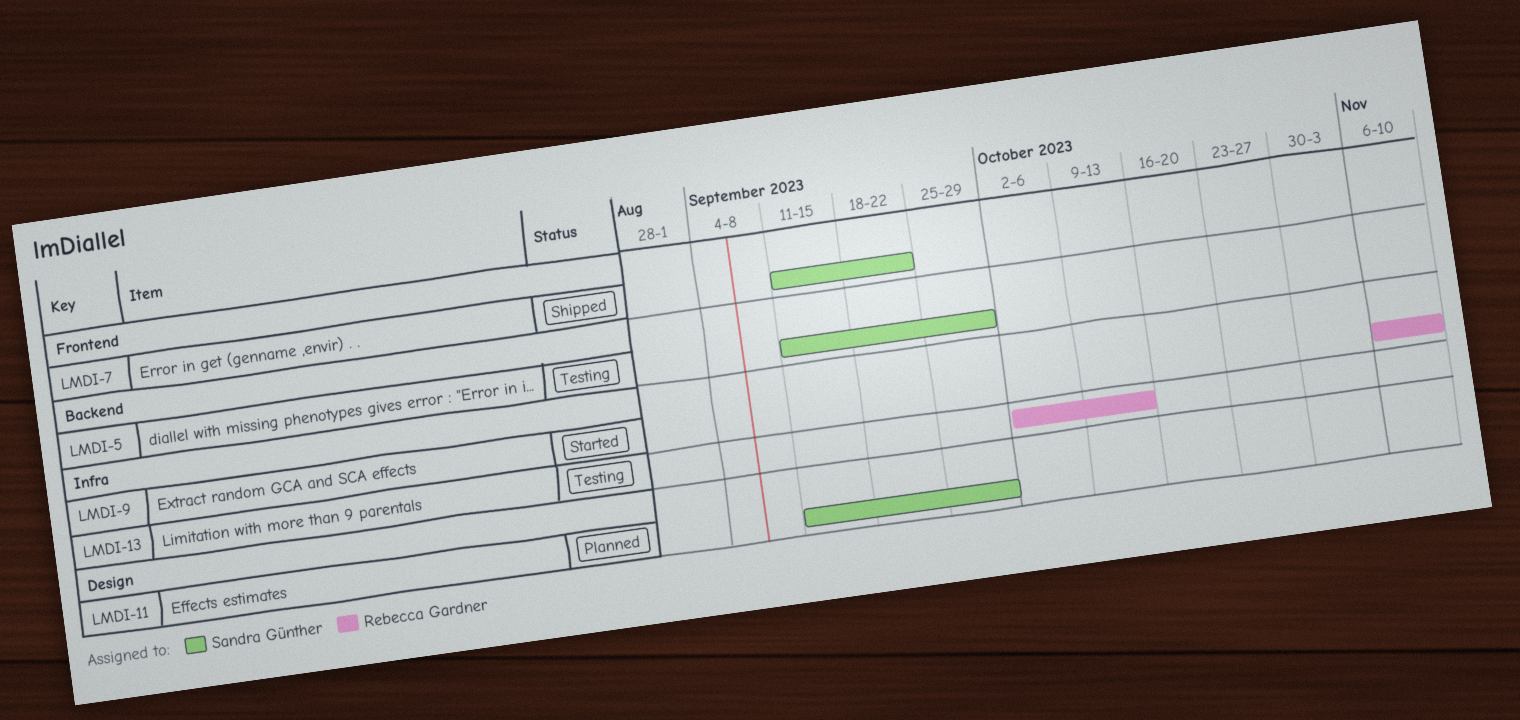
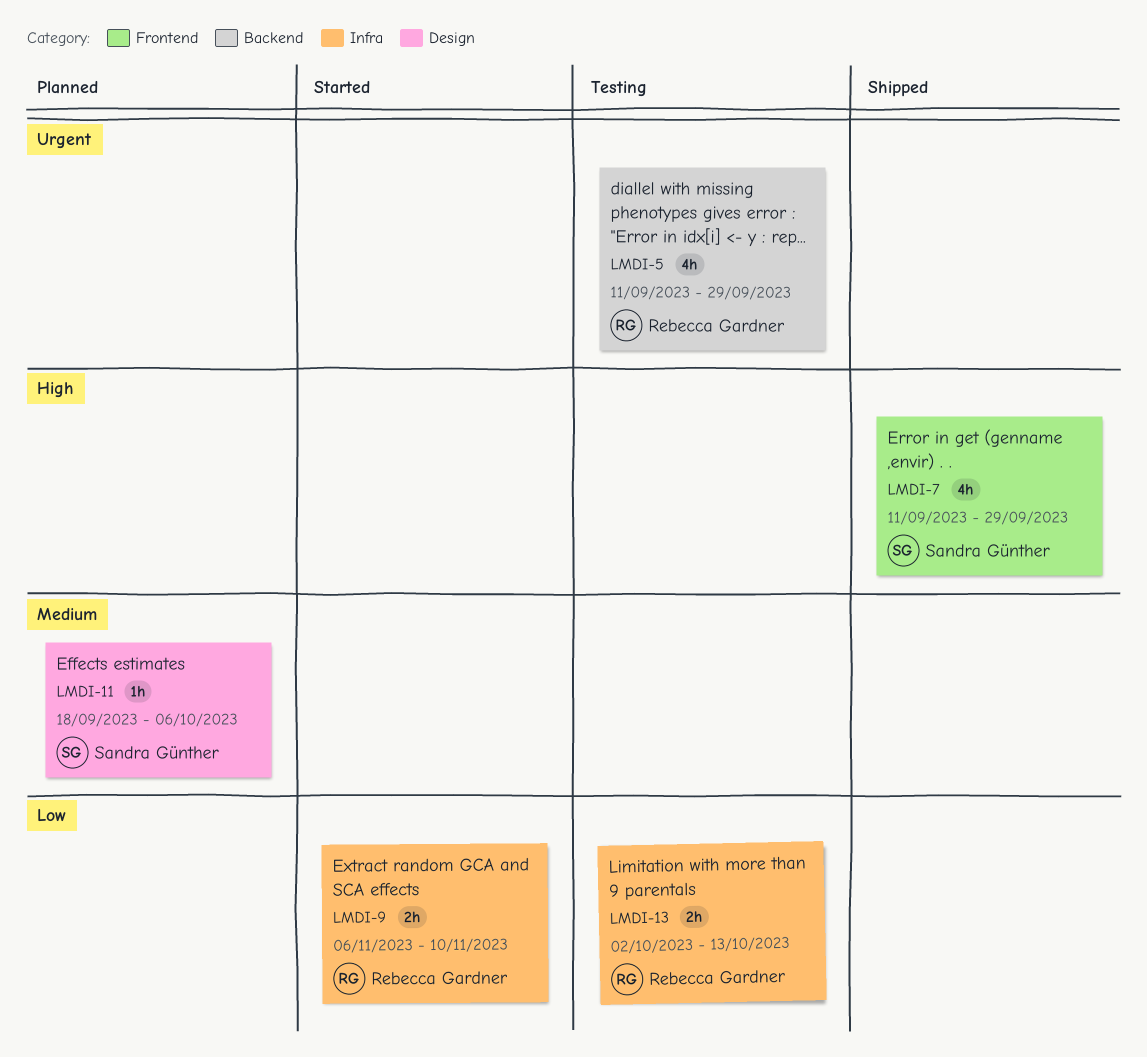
LMDI-5, owner: Sandra Günther -> Rebecca Gardner
LMDI-7, due: Sep 22 -> Sep 29
LMDI-11, start: Sep 11 -> Sep 18
LMDI-11, due: Sep 29 -> Oct 6

